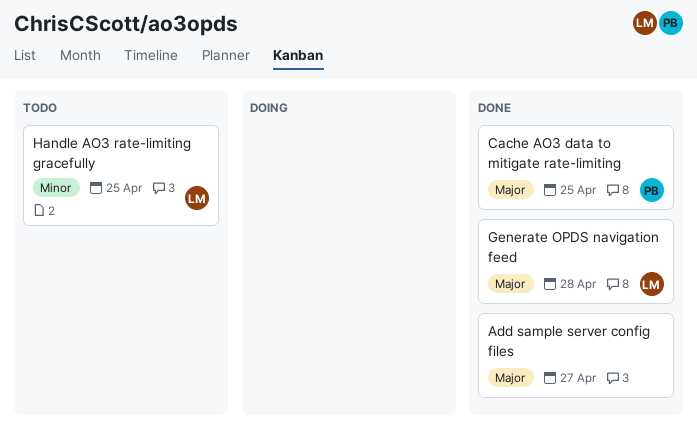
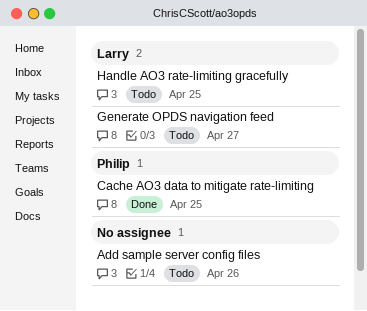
Add sample server config files, status: Done -> Todo
Add sample server config files, due: Apr 27 -> Apr 26
Generate OPDS navigation feed, status: Done -> Todo
Generate OPDS navigation feed, due: Apr 28 -> Apr 27

